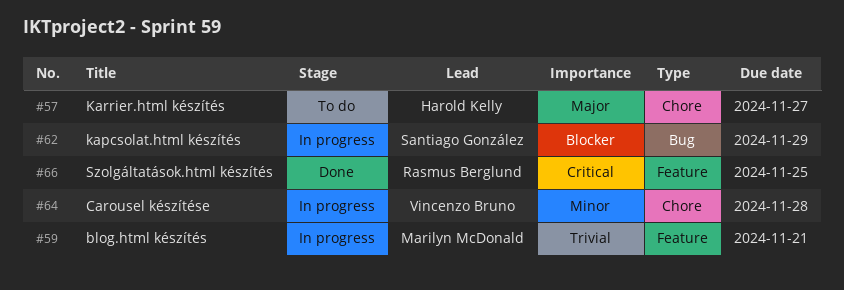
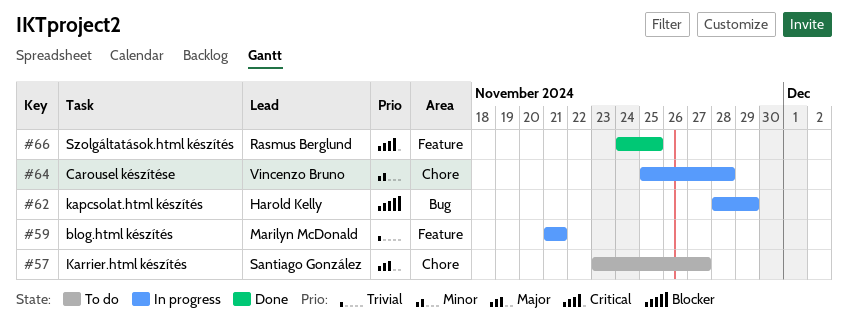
#57, owner: Harold Kelly -> Santiago González
#62, owner: Santiago González -> Harold Kelly

